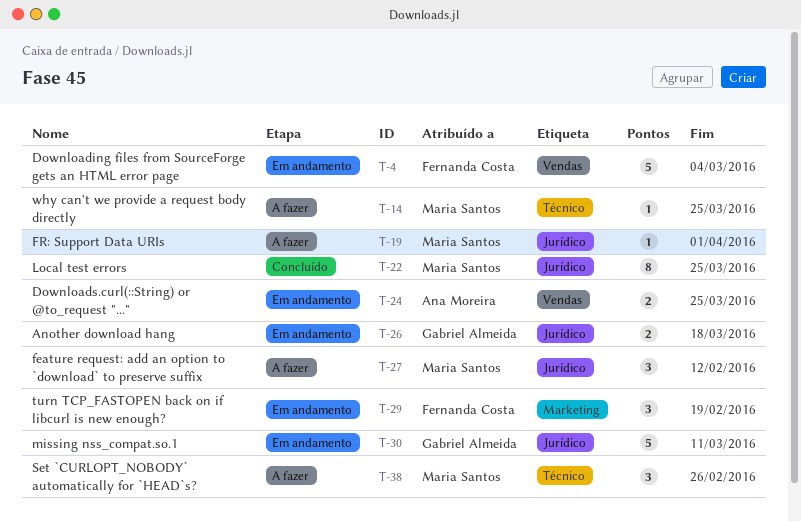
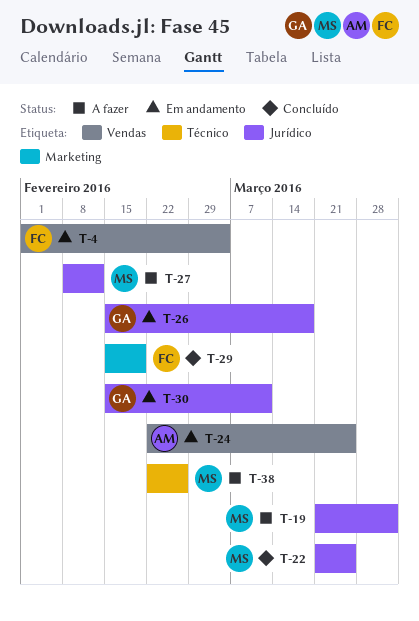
T-14: present -> none
T-29, status: Em andamento -> Concluído

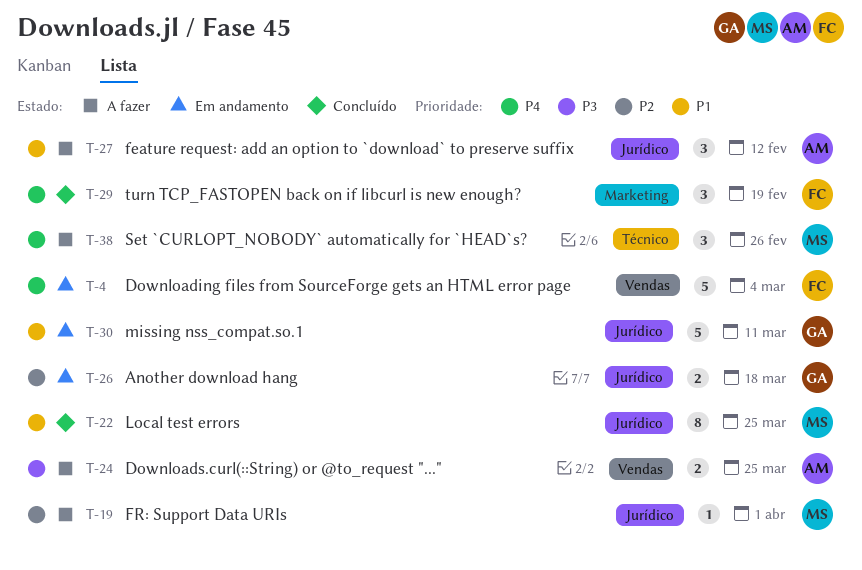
T-24, status: Em andamento -> A fazer
T-27, owner: MS -> AM

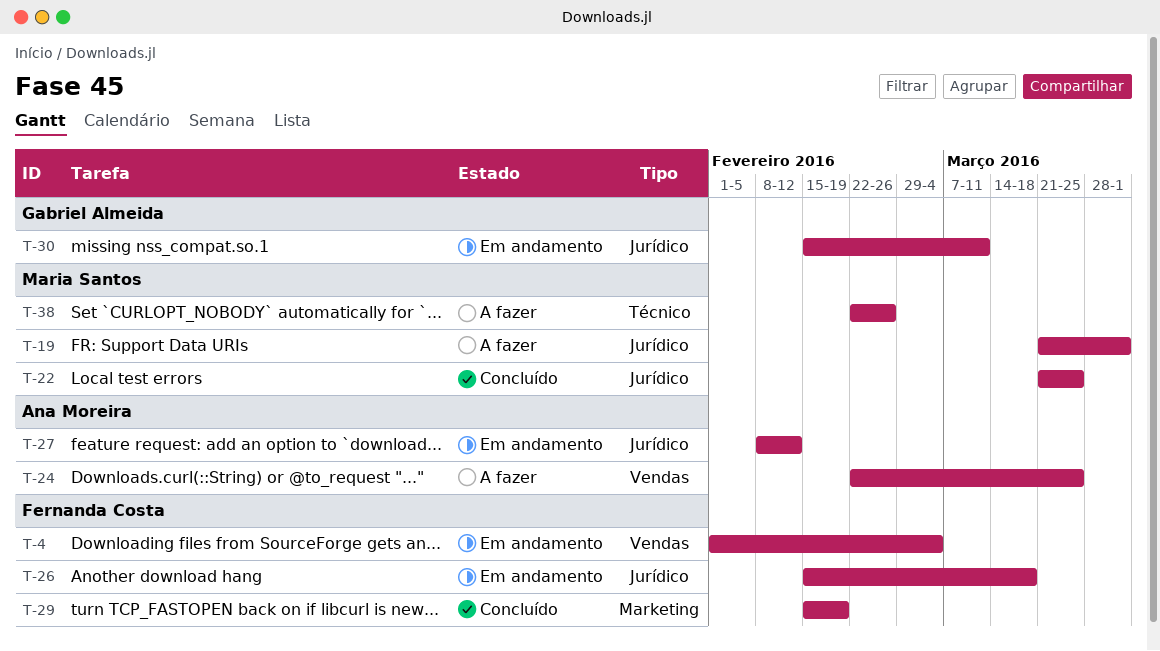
T-26, owner: Gabriel Almeida -> Fernanda Costa
T-27, status: A fazer -> Em andamento

